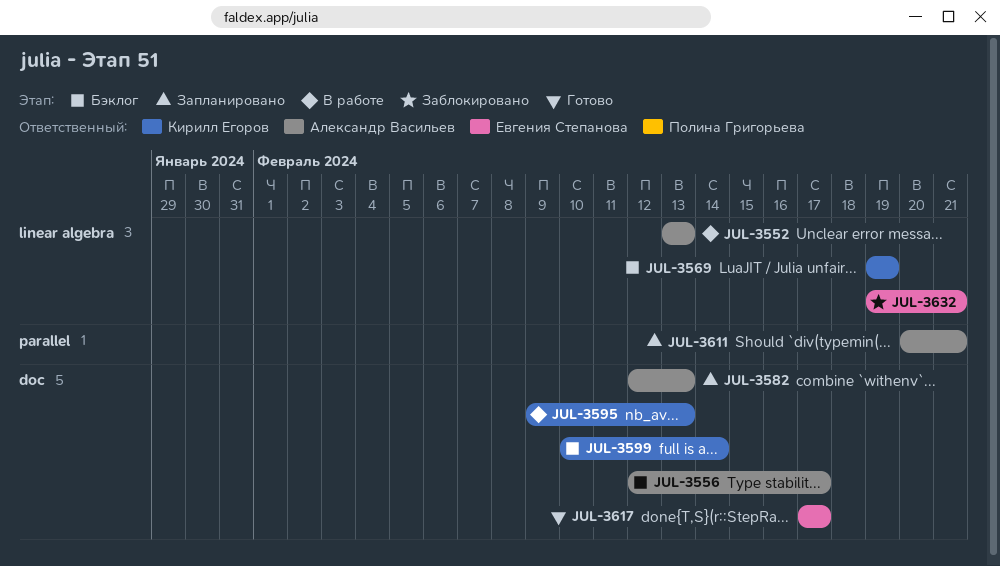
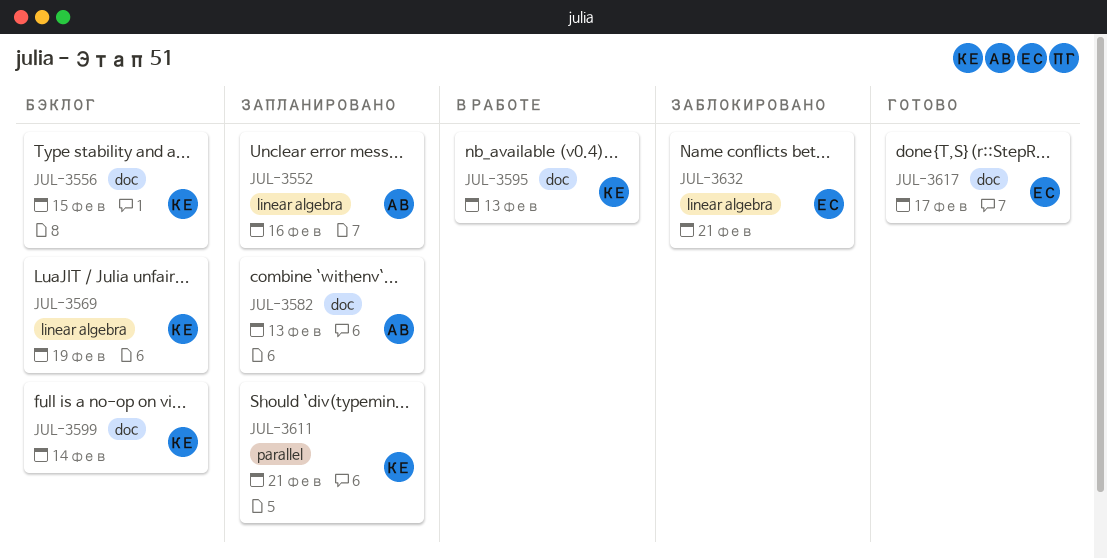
JUL-3552, status: В работе -> Запланировано
JUL-3552, due: Feb 13 -> Feb 16
JUL-3556, owner: Александр Васильев -> Кирилл Егоров
JUL-3556, due: Feb 17 -> Feb 15
JUL-3611, owner: Александр Васильев -> Кирилл Егоров

